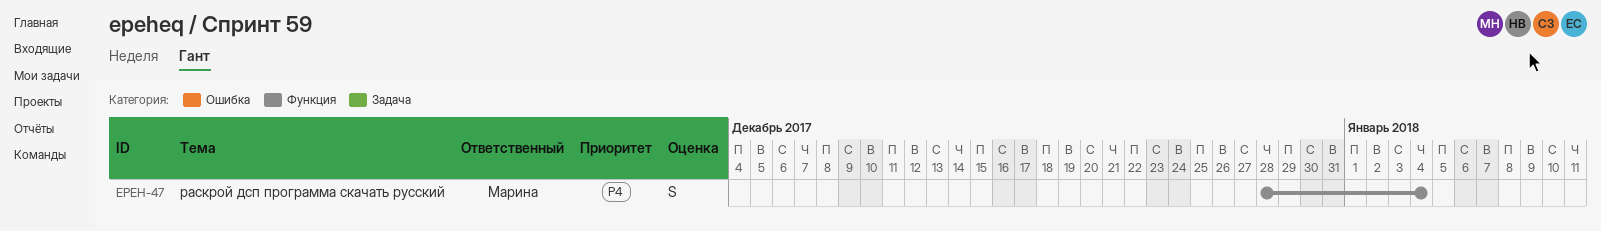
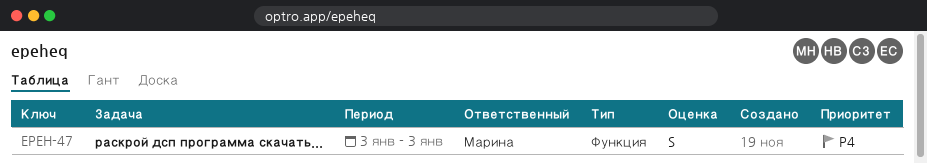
EPEH-47, start: Dec 28 -> Jan 3
EPEH-47, due: Jan 4 -> Jan 3

